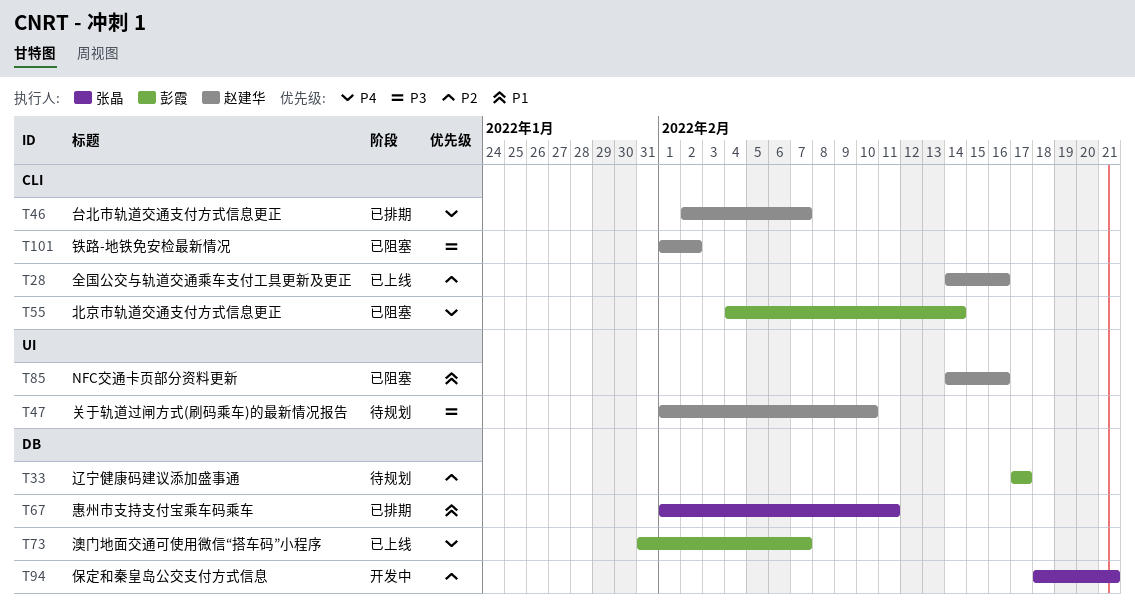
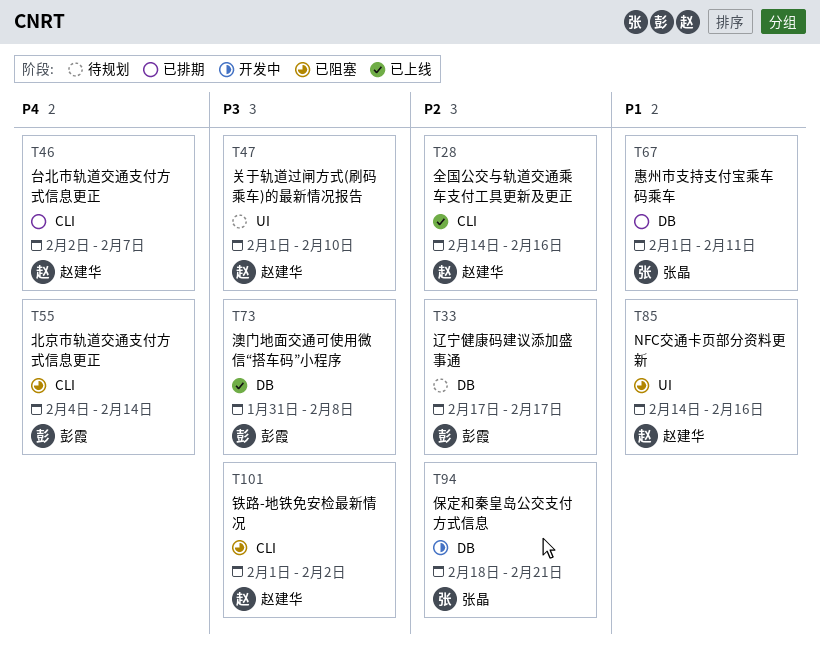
T73, priority: P4 -> P3
T73, due: Feb 7 -> Feb 8

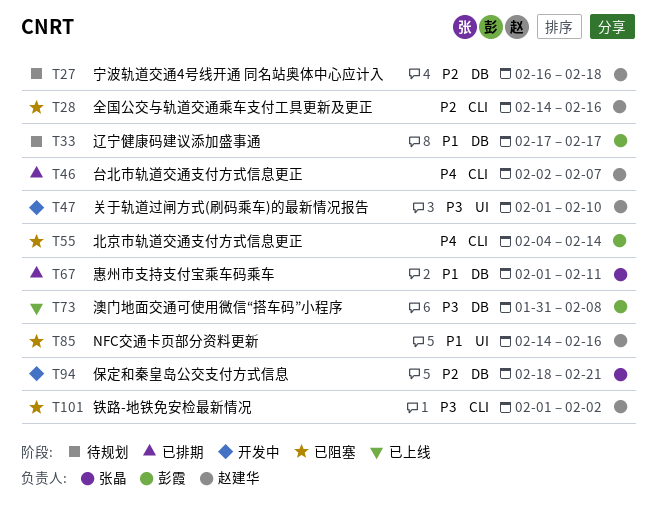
T27: none -> present
T28, status: 已上线 -> 已阻塞
T33, priority: P2 -> P1
T47, status: 待规划 -> 开发中

